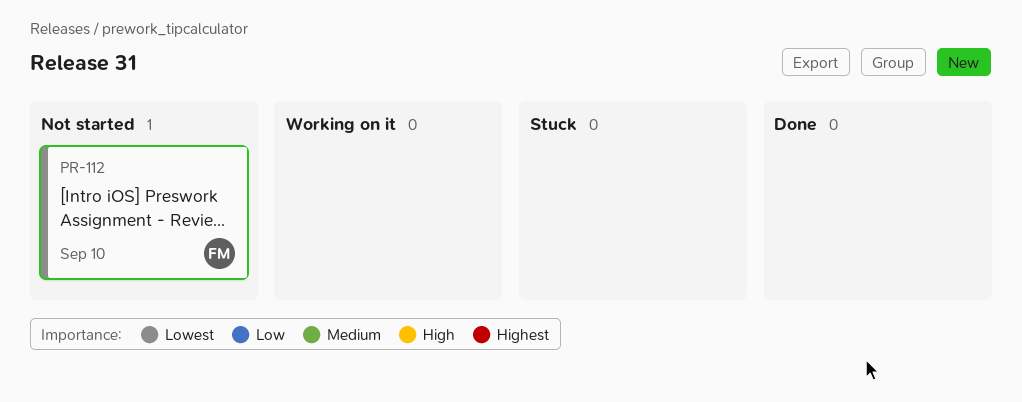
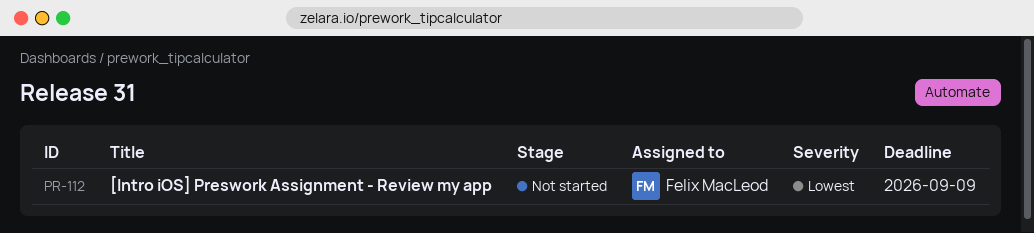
PR-112, due: Sep 10 -> Sep 9

